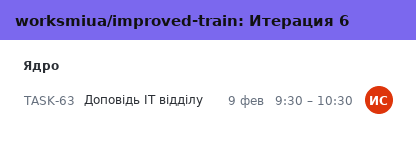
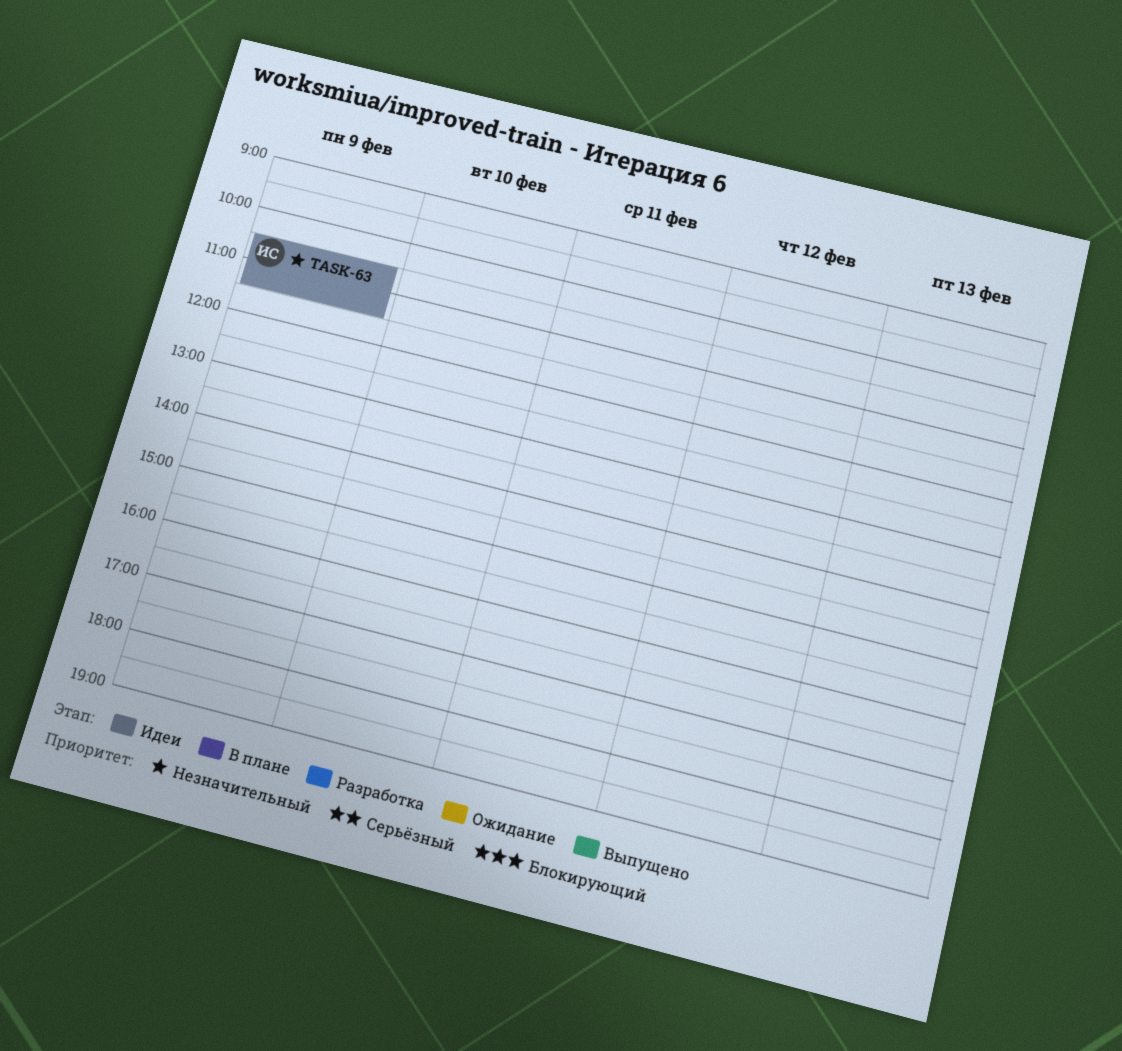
TASK-63, begins: 09:30 -> 10:30
TASK-63, ends: 10:30 -> 11:30

